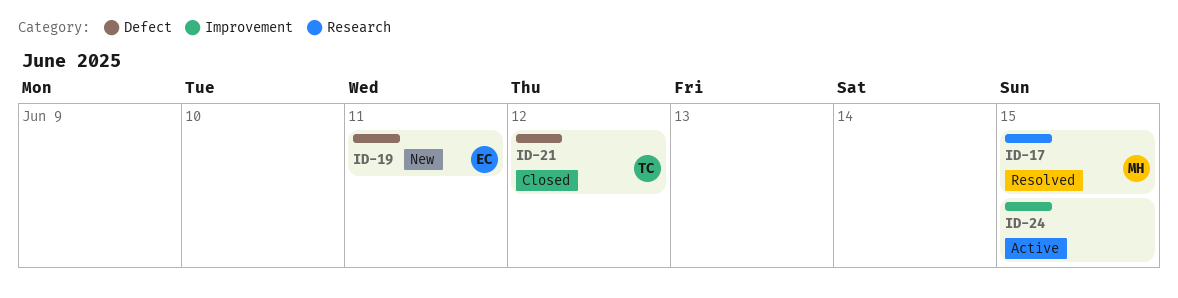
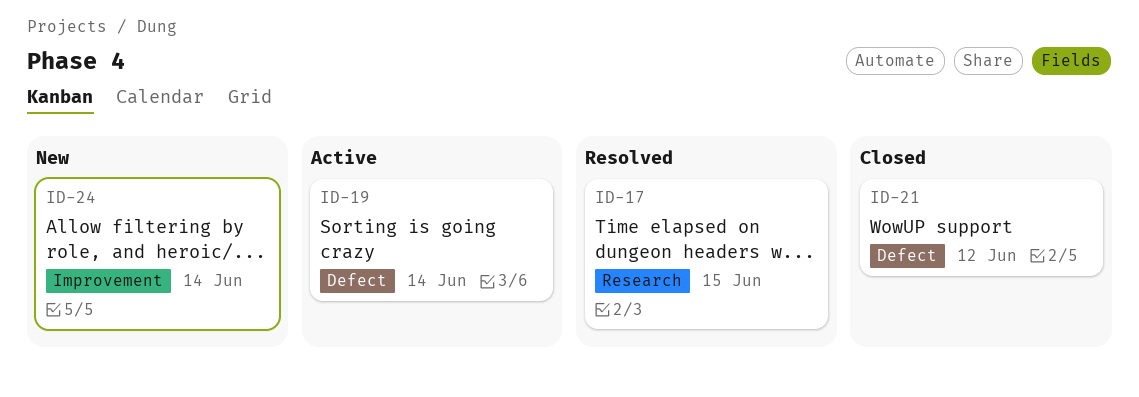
ID-19, status: New -> Active
ID-19, due: Jun 11 -> Jun 14
ID-24, status: Active -> New
ID-24, due: Jun 15 -> Jun 14

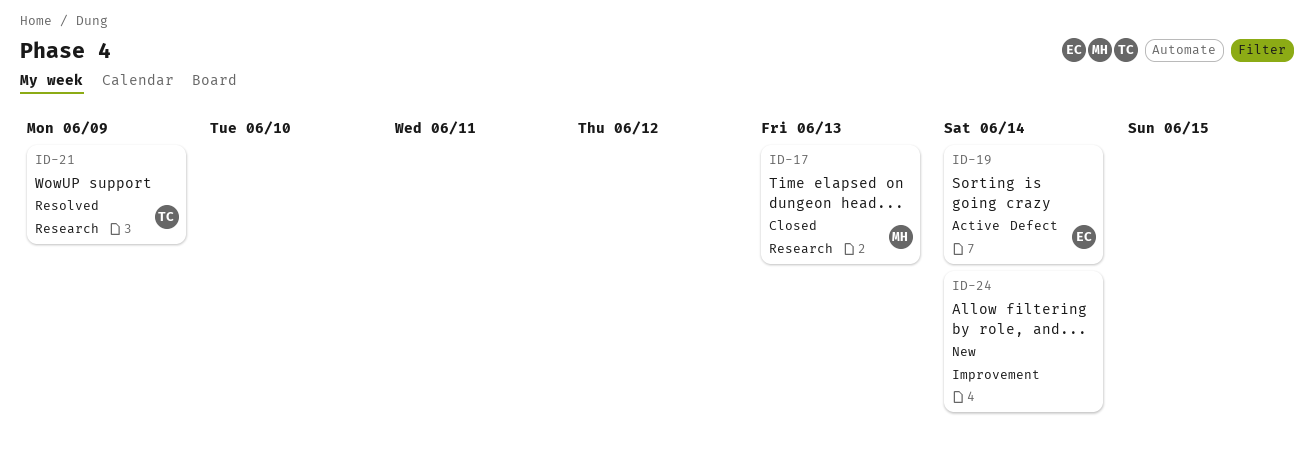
ID-17, status: Resolved -> Closed
ID-17, due: Jun 15 -> Jun 13
ID-21, status: Closed -> Resolved
ID-21, label: Defect -> Research
ID-21, due: Jun 12 -> Jun 9

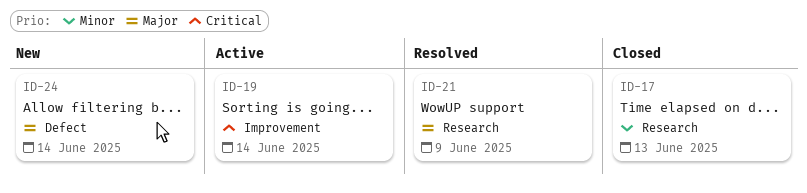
ID-19, label: Defect -> Improvement
ID-24, label: Improvement -> Defect

